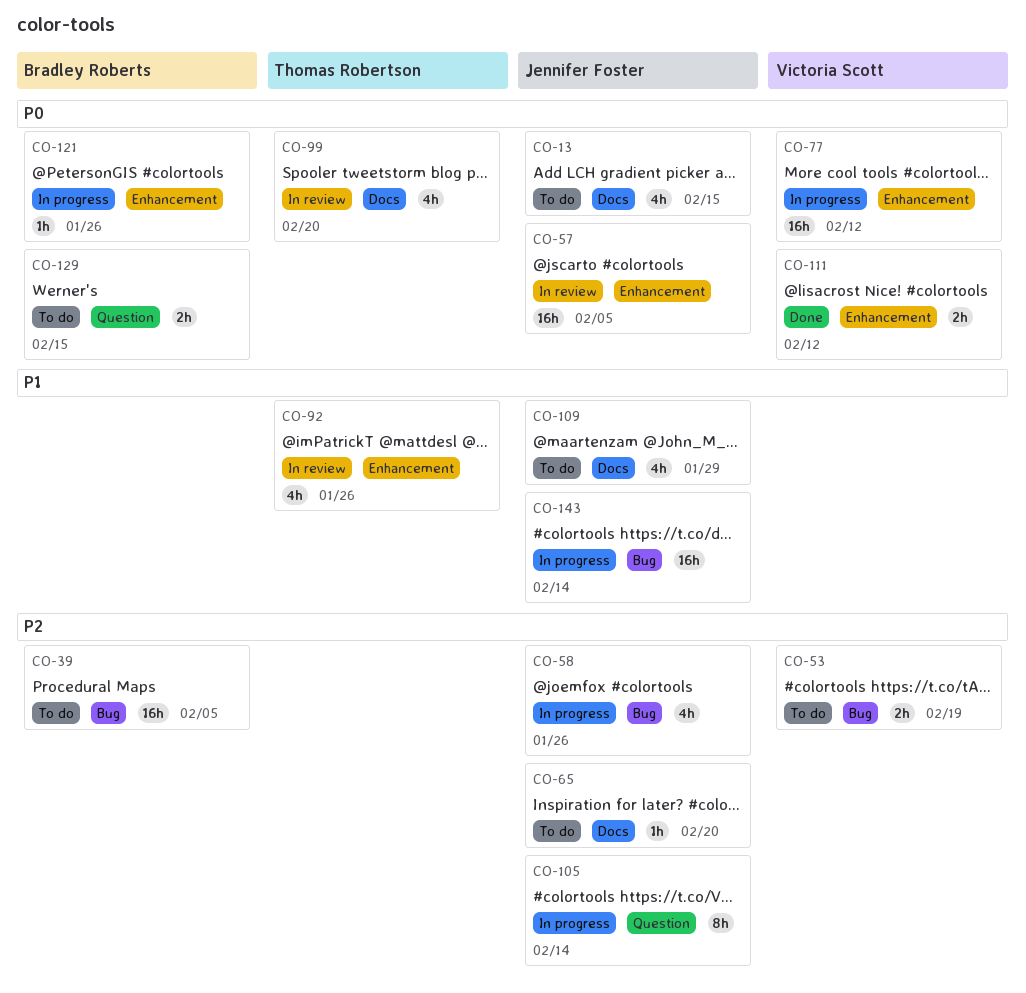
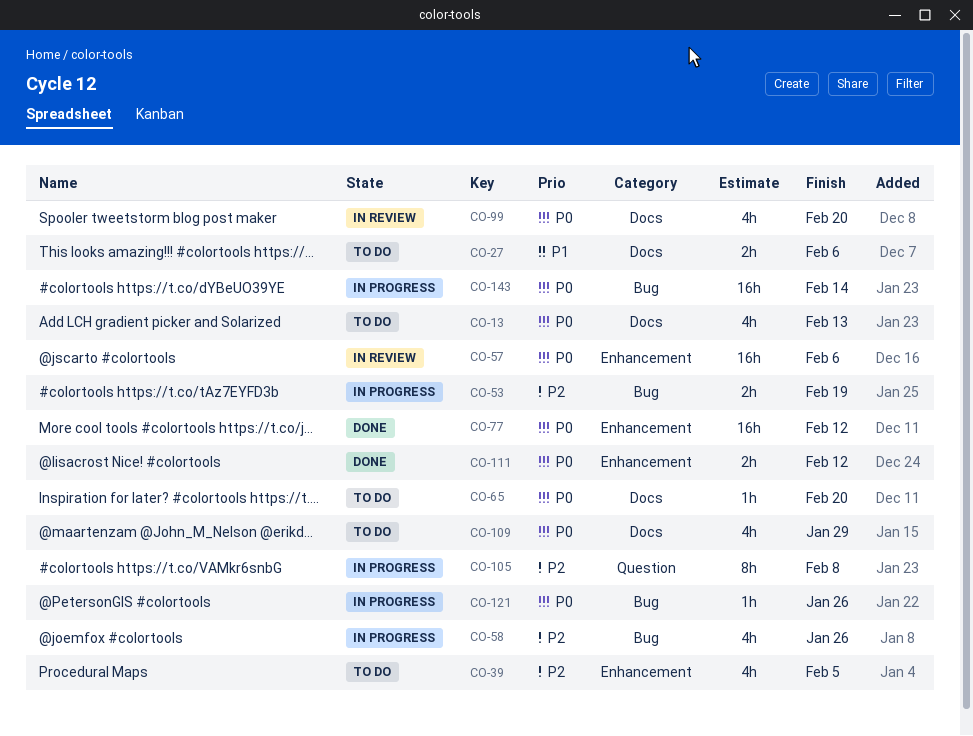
CO-13, due: Feb 15 -> Feb 13
CO-27: none -> present
CO-39, label: Bug -> Enhancement
CO-39, estimate: 16h -> 4h
CO-53, status: To do -> In progress
CO-57, due: Feb 5 -> Feb 6
CO-65, priority: P2 -> P0
CO-77, status: In progress -> Done
CO-92: present -> none
CO-105, due: Feb 14 -> Feb 8
CO-109, priority: P1 -> P0
CO-121, label: Enhancement -> Bug
CO-129: present -> none
CO-143, priority: P1 -> P0

